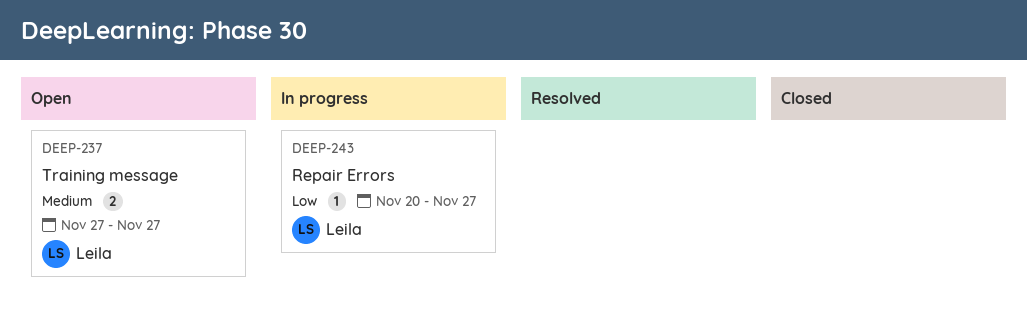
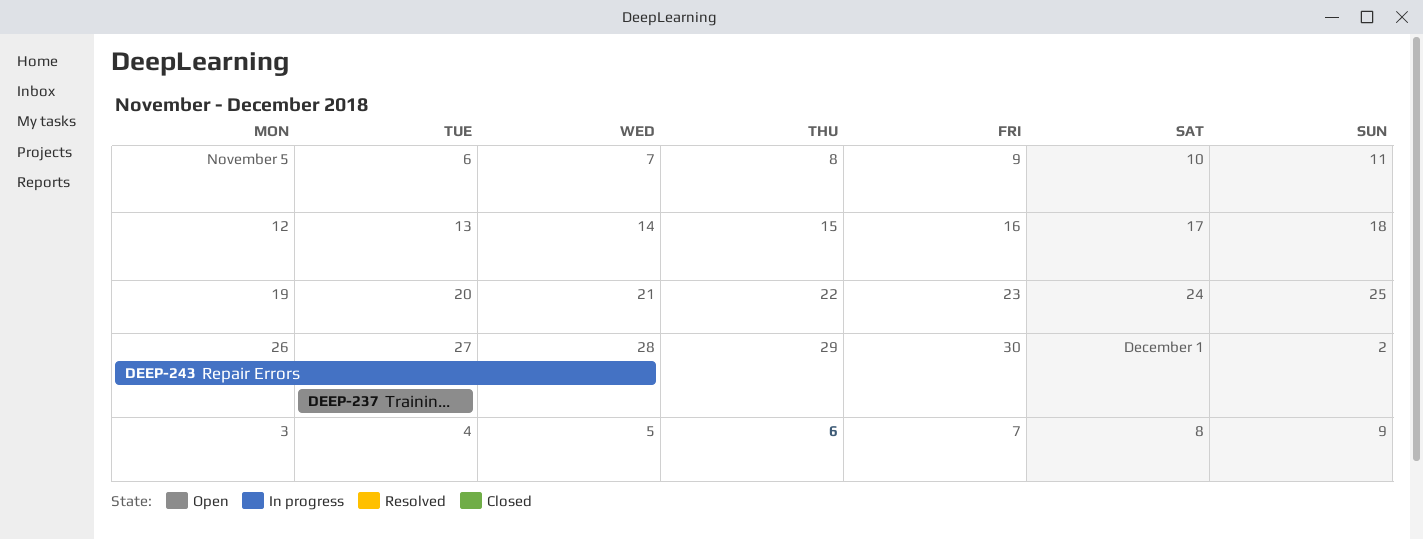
DEEP-243, start: Nov 20 -> Nov 26
DEEP-243, due: Nov 27 -> Nov 28

